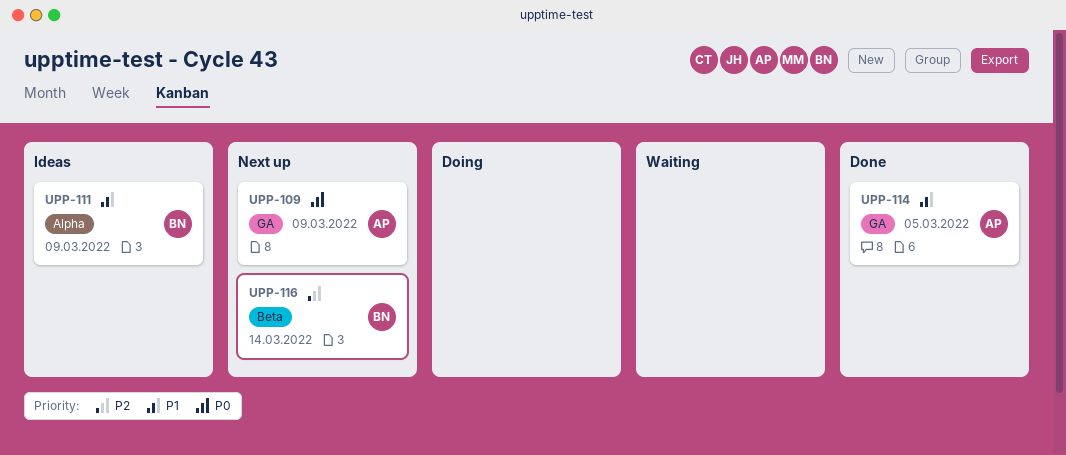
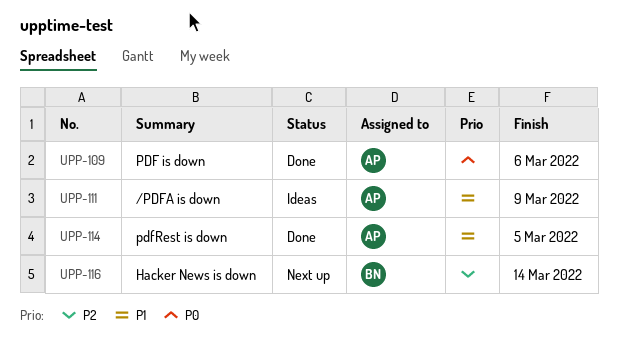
UPP-109, status: Next up -> Done
UPP-109, due: Mar 9 -> Mar 6
UPP-111, owner: BN -> AP

